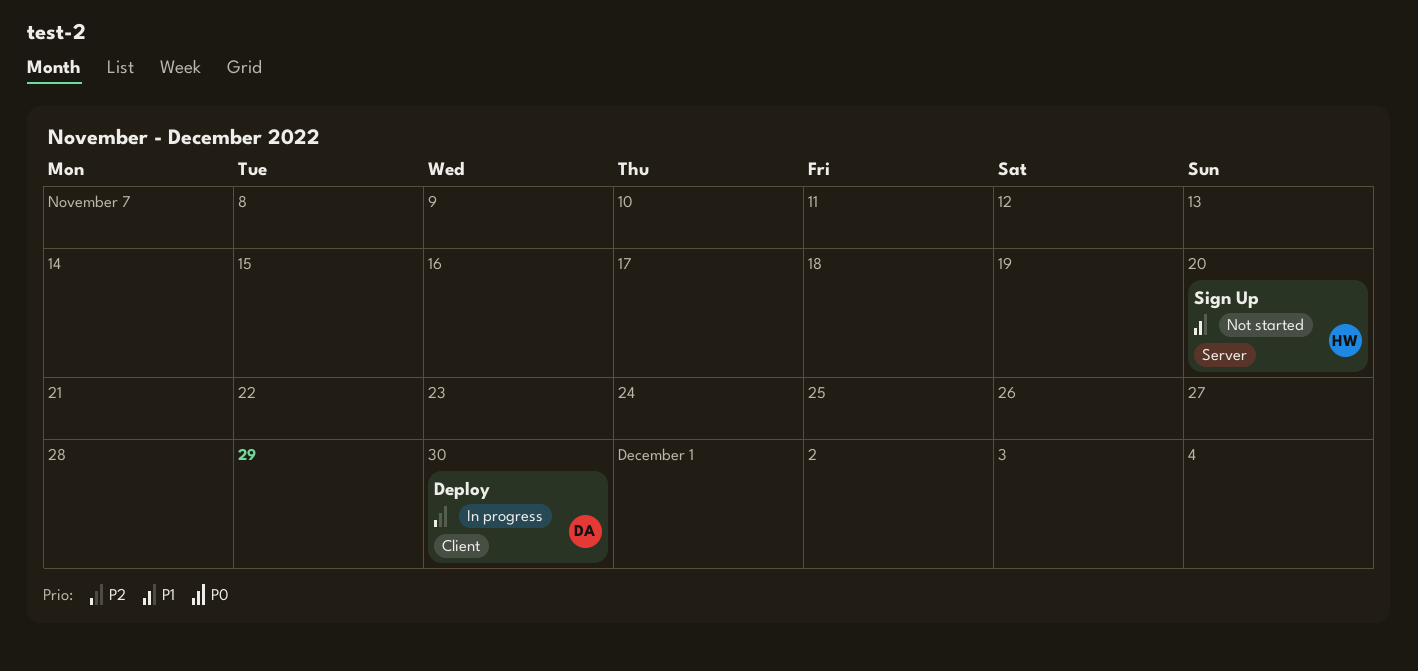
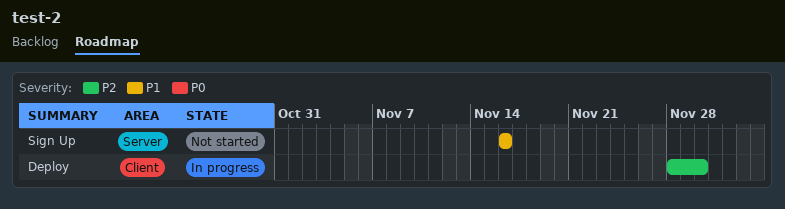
Sign Up, due: Nov 20 -> Nov 16

